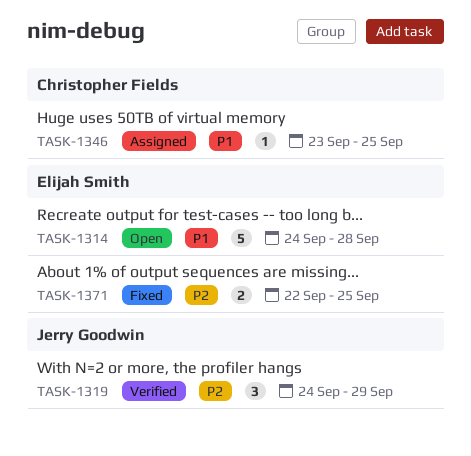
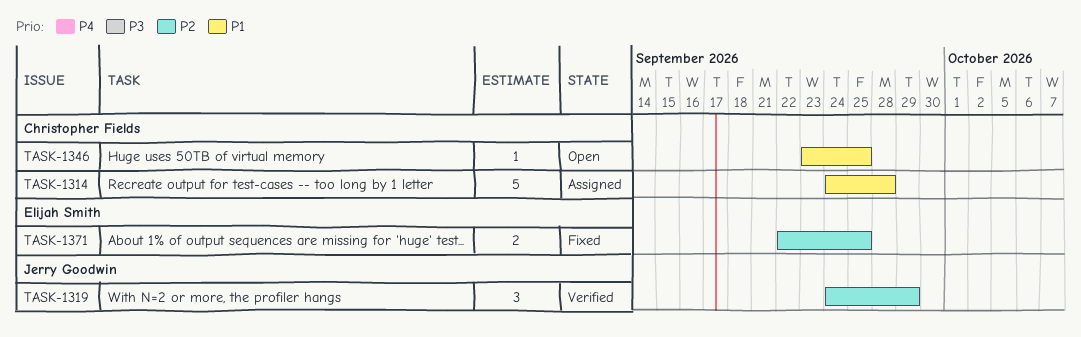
TASK-1314, status: Open -> Assigned
TASK-1314, owner: Elijah Smith -> Christopher Fields
TASK-1346, status: Assigned -> Open

